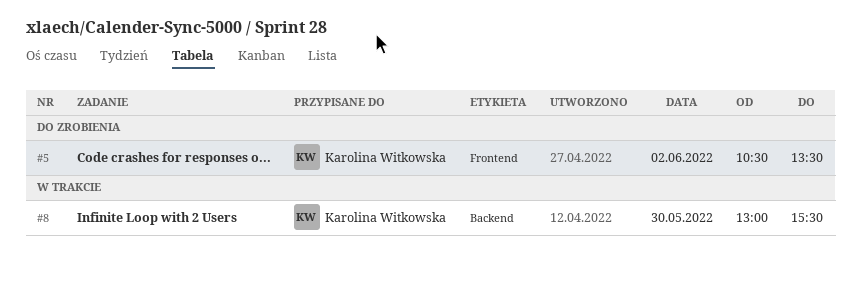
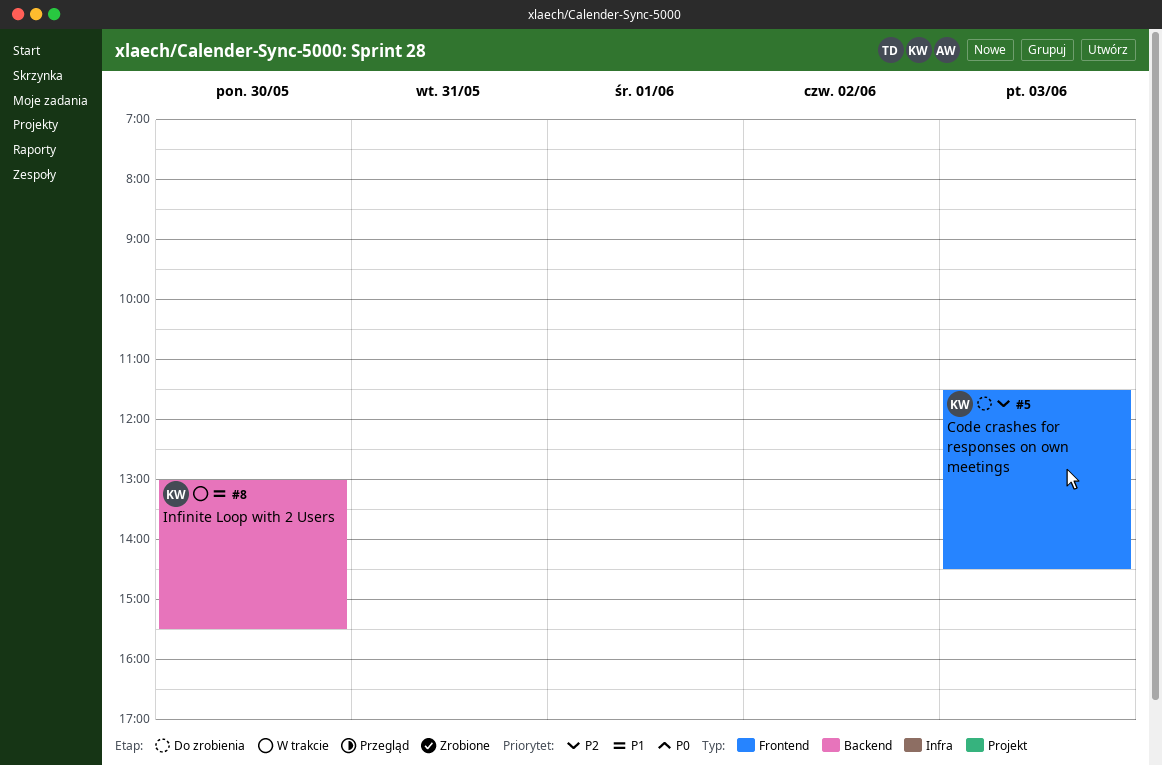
#5, day: Jun 2 -> Jun 3
#5, begins: 10:30 -> 11:30
#5, ends: 13:30 -> 14:30

